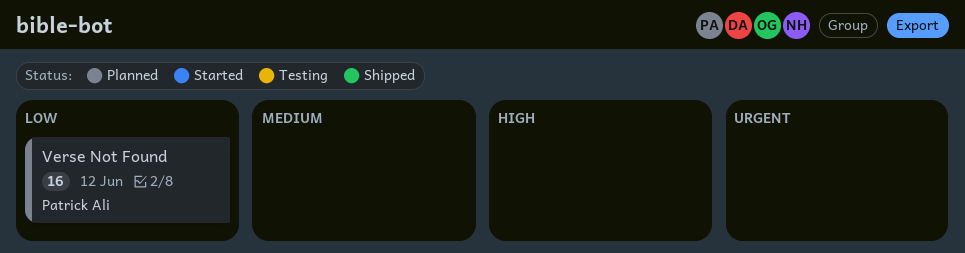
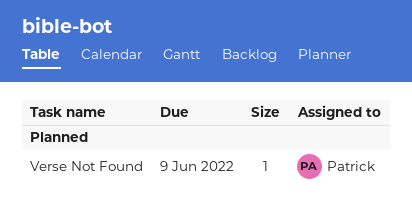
Verse Not Found, estimate: 16 -> 1
Verse Not Found, due: Jun 12 -> Jun 9

